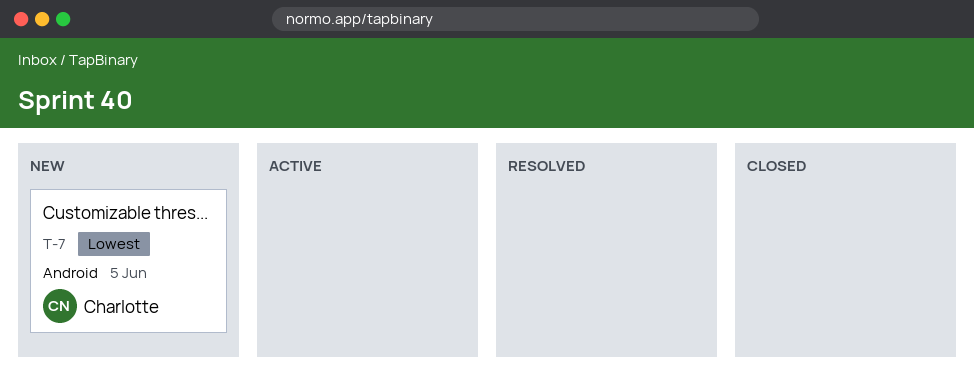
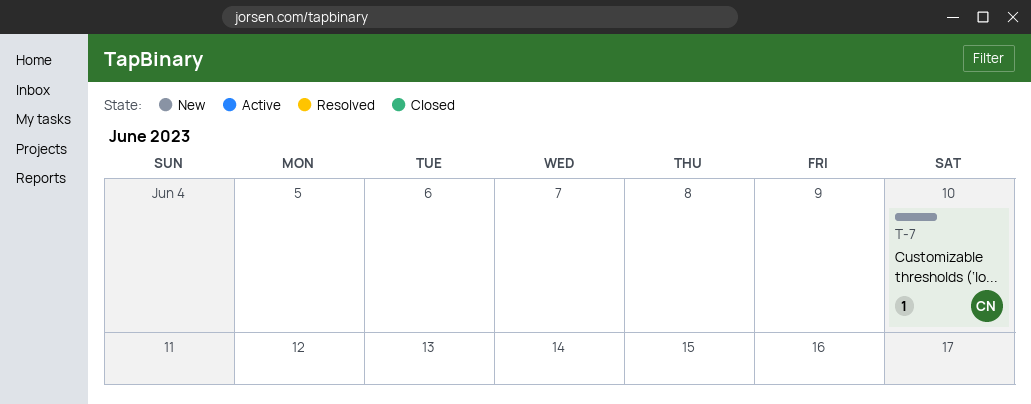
T-7, due: Jun 5 -> Jun 10

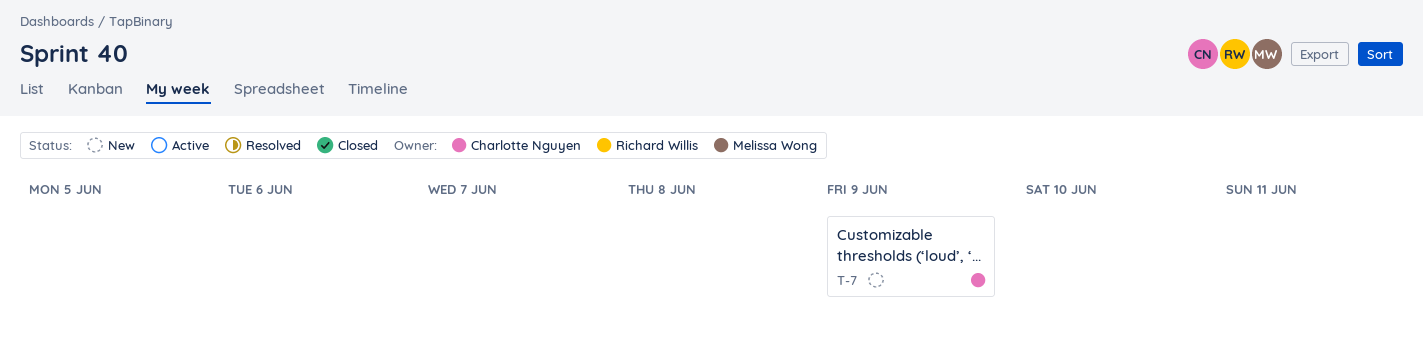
T-7, due: Jun 10 -> Jun 9

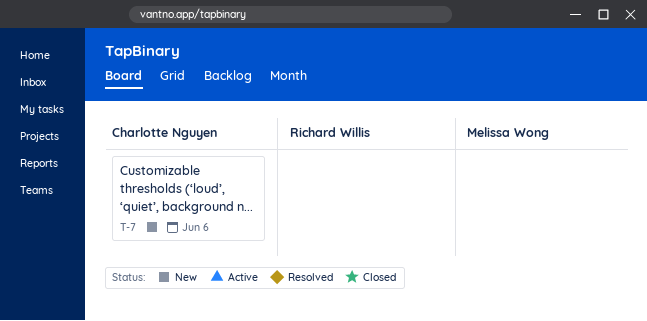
T-7, due: Jun 9 -> Jun 6

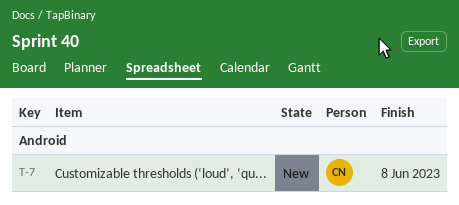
T-7, due: Jun 6 -> Jun 8

